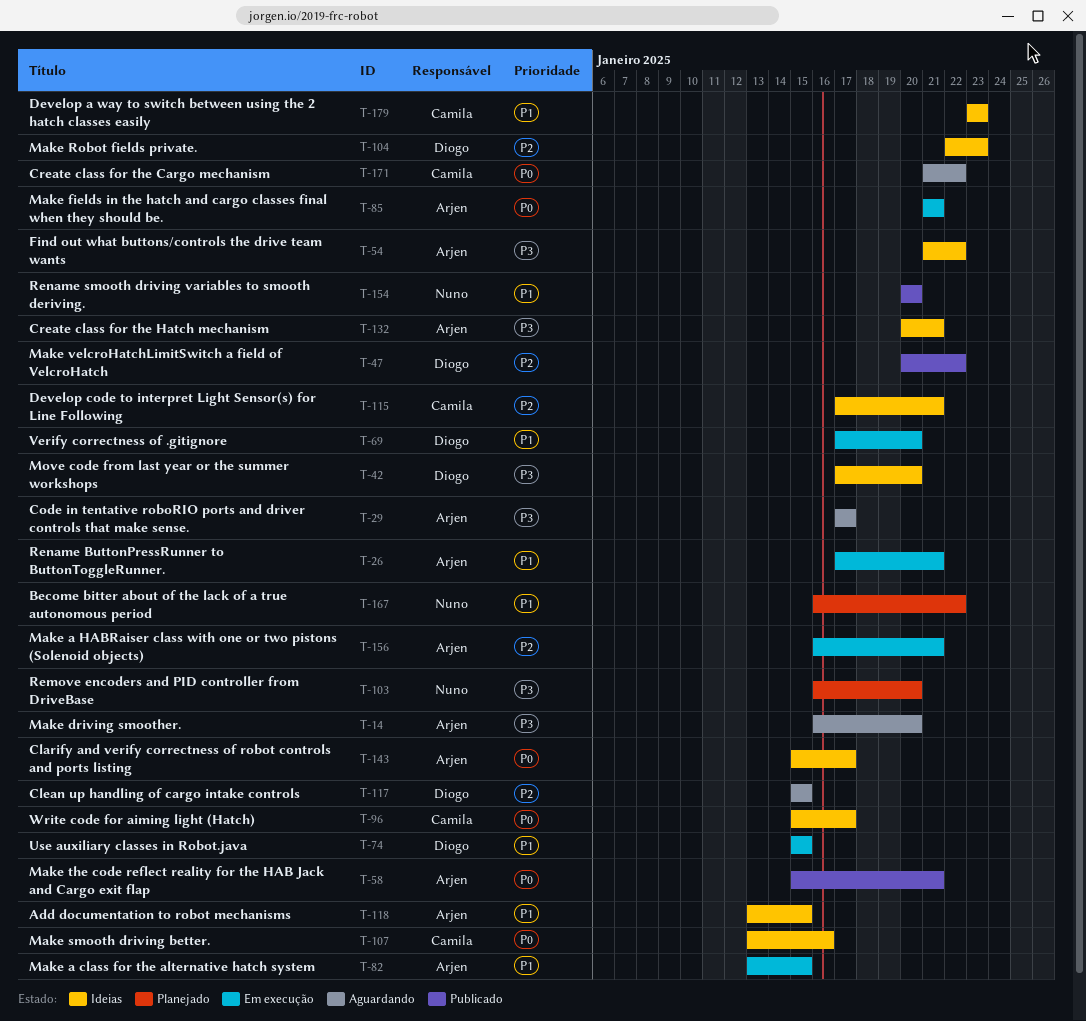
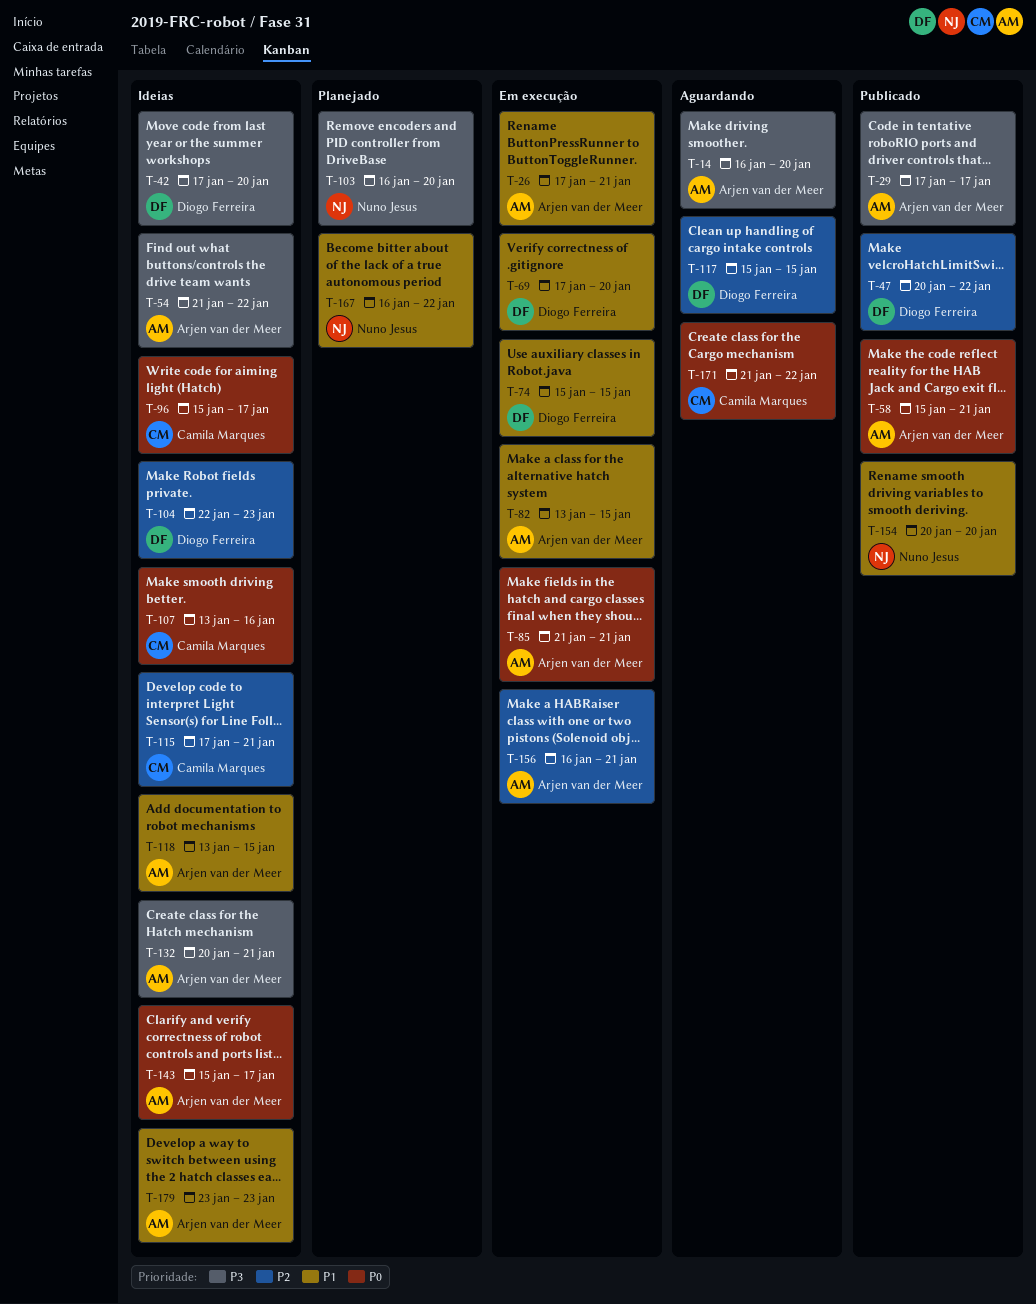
T-29, status: Aguardando -> Publicado
T-179, owner: Camila Marques -> Arjen van der Meer

